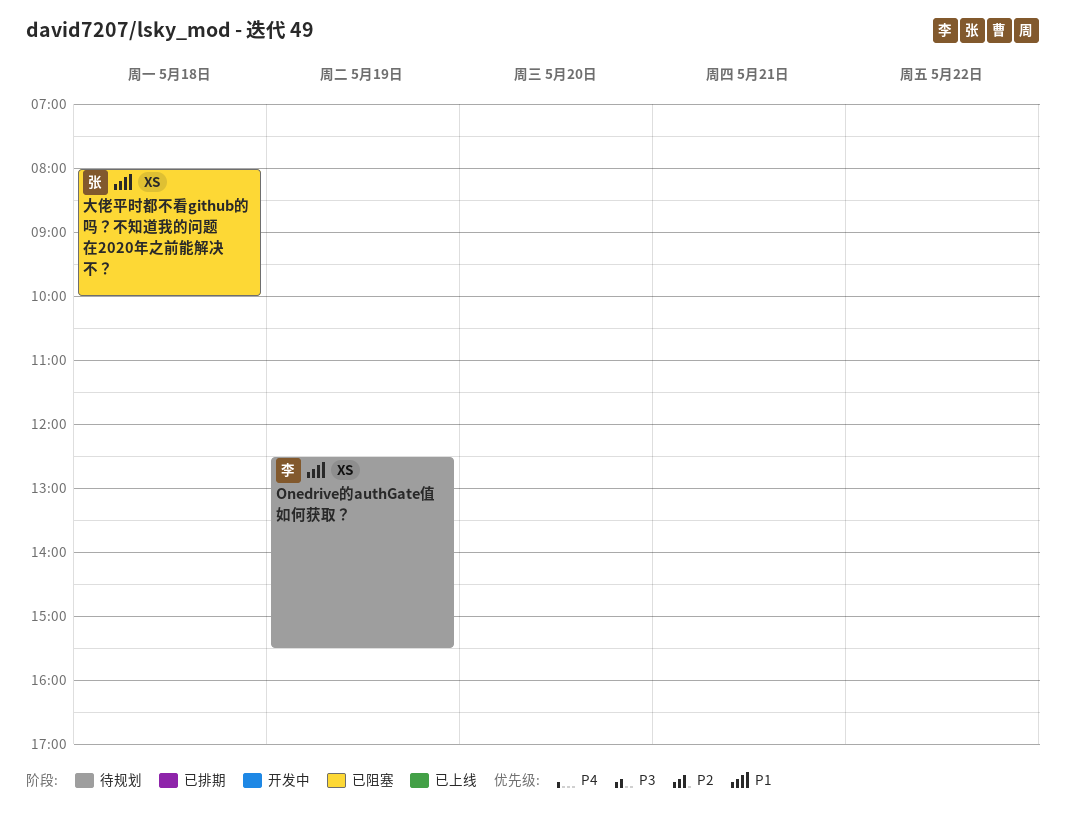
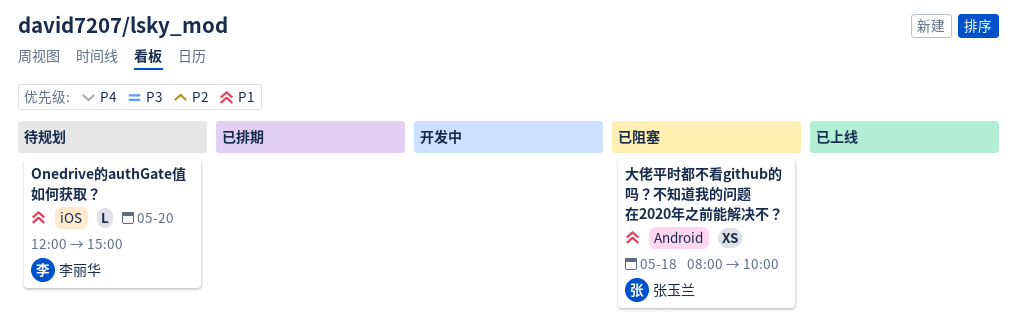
Onedrive的authGate值如何获取？, estimate: XS -> L
Onedrive的authGate值如何获取？, day: May 19 -> May 20
Onedrive的authGate值如何获取？, begins: 12:30 -> 12:00
Onedrive的authGate值如何获取？, ends: 15:30 -> 15:00

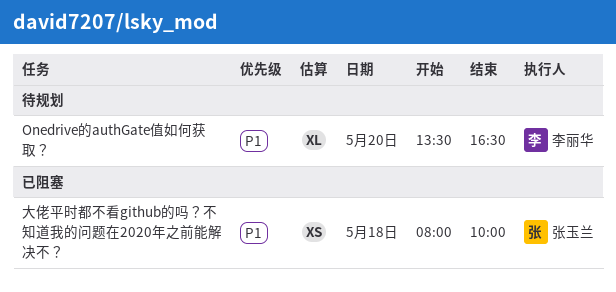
Onedrive的authGate值如何获取？, estimate: L -> XL
Onedrive的authGate值如何获取？, begins: 12:00 -> 13:30
Onedrive的authGate值如何获取？, ends: 15:00 -> 16:30

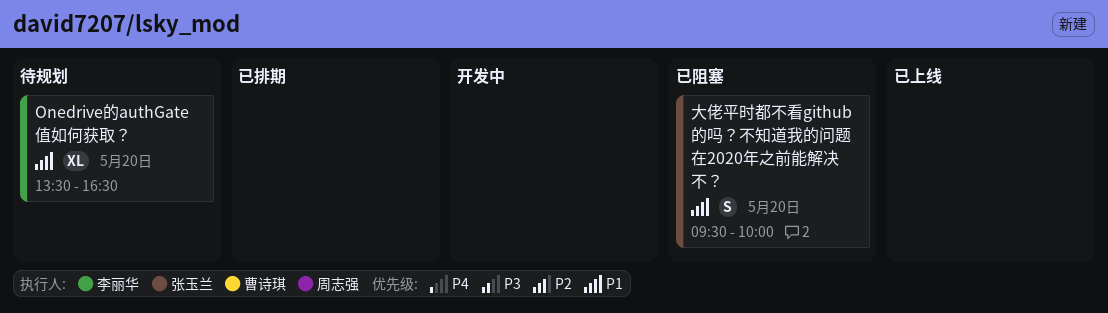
大佬平时都不看github的吗？不知道我的问题在2020年之前能解决不？, estimate: XS -> S
大佬平时都不看github的吗？不知道我的问题在2020年之前能解决不？, day: May 18 -> May 20
大佬平时都不看github的吗？不知道我的问题在2020年之前能解决不？, begins: 08:00 -> 09:30

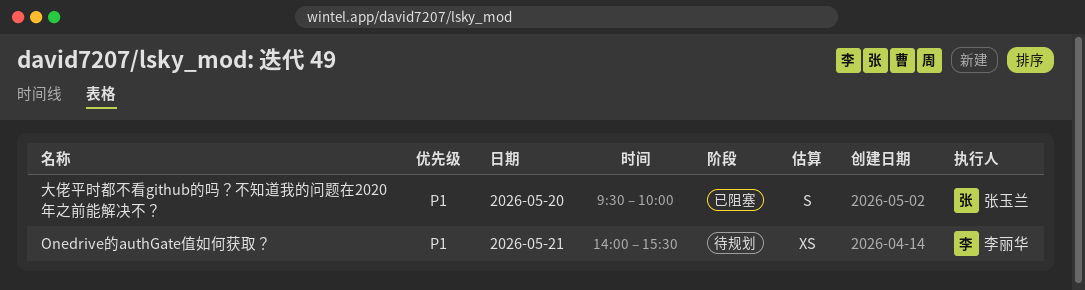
Onedrive的authGate值如何获取？, estimate: XL -> XS
Onedrive的authGate值如何获取？, day: May 20 -> May 21
Onedrive的authGate值如何获取？, begins: 13:30 -> 14:00
Onedrive的authGate值如何获取？, ends: 16:30 -> 15:30

